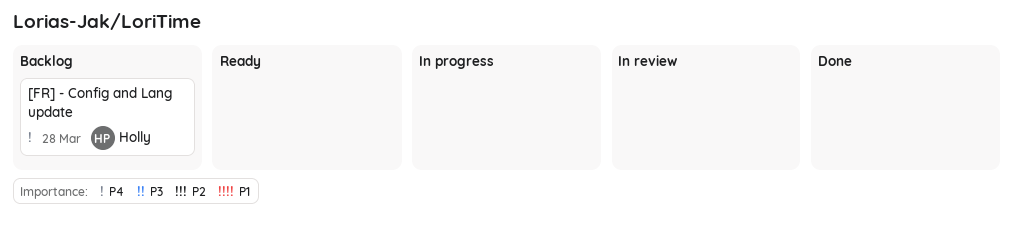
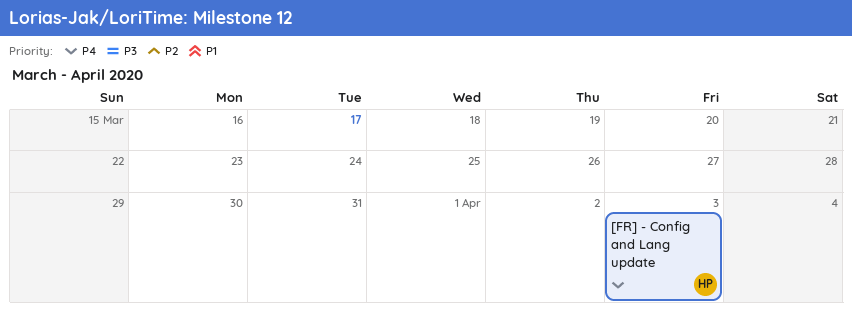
[FR] - Config and Lang update, due: Mar 28 -> Apr 3

